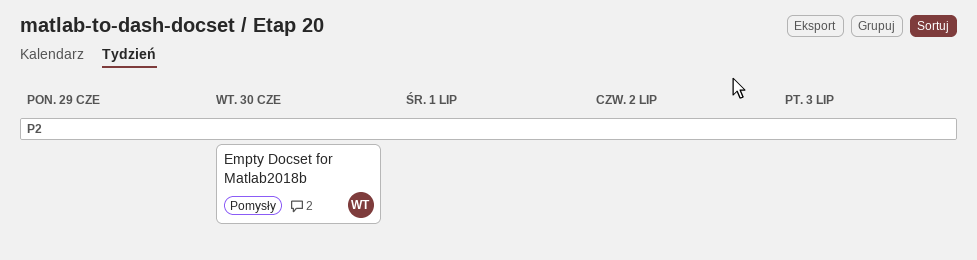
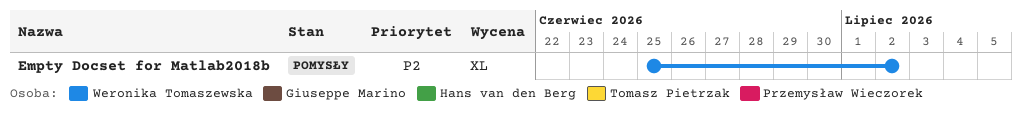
Empty Docset for Matlab2018b, due: Jun 30 -> Jul 2

